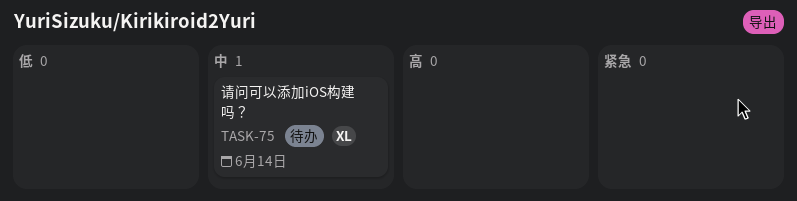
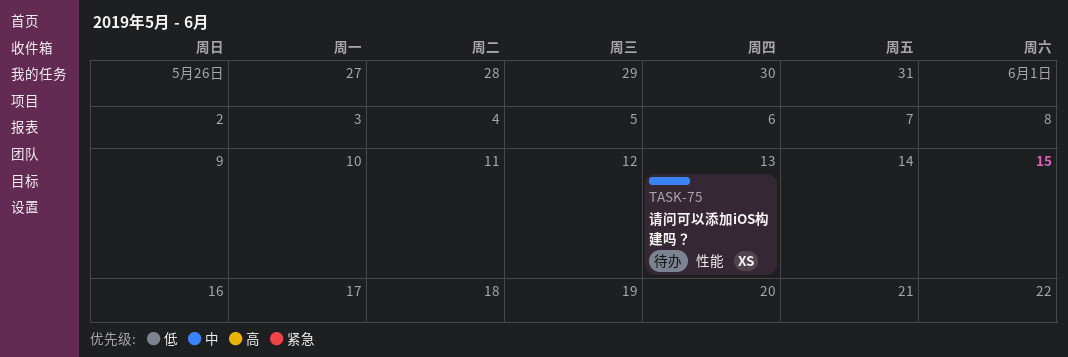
TASK-75, estimate: XL -> XS
TASK-75, due: Jun 14 -> Jun 13

